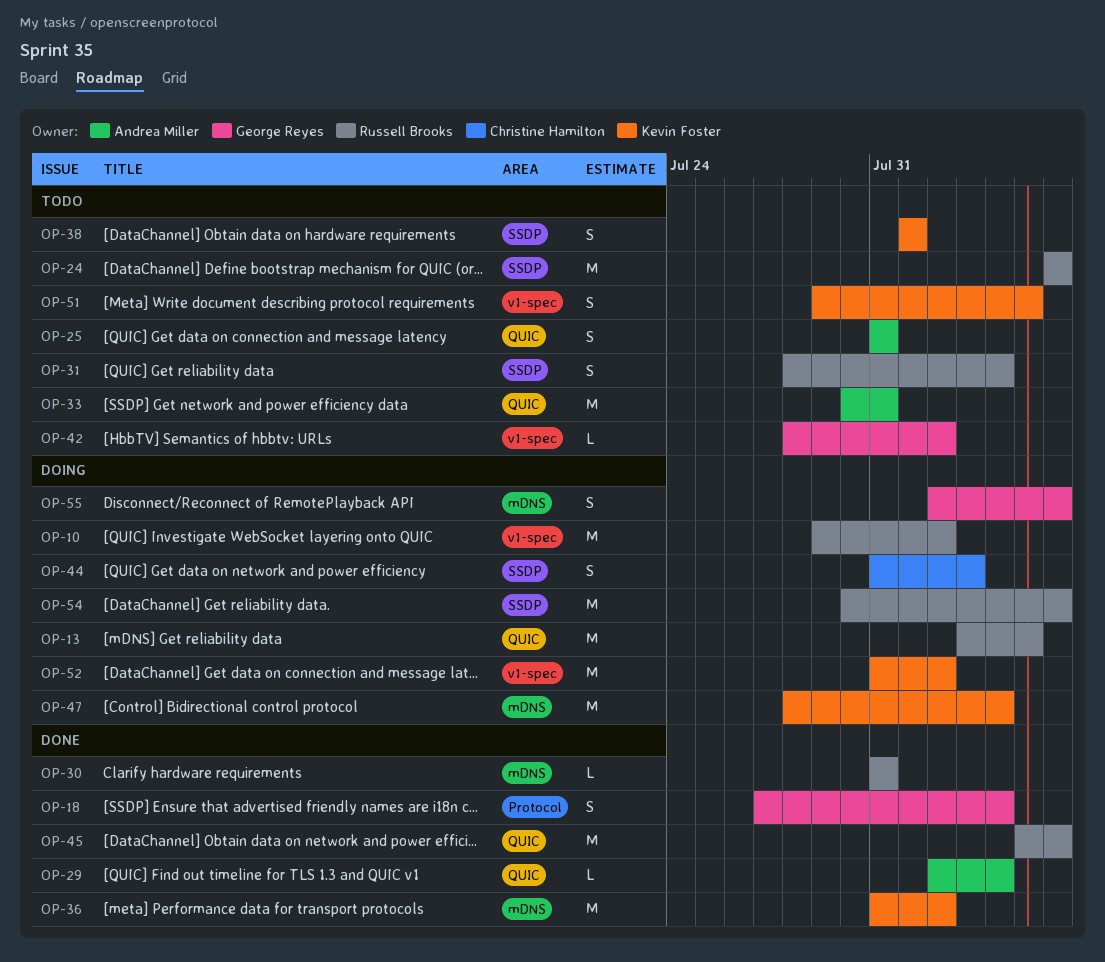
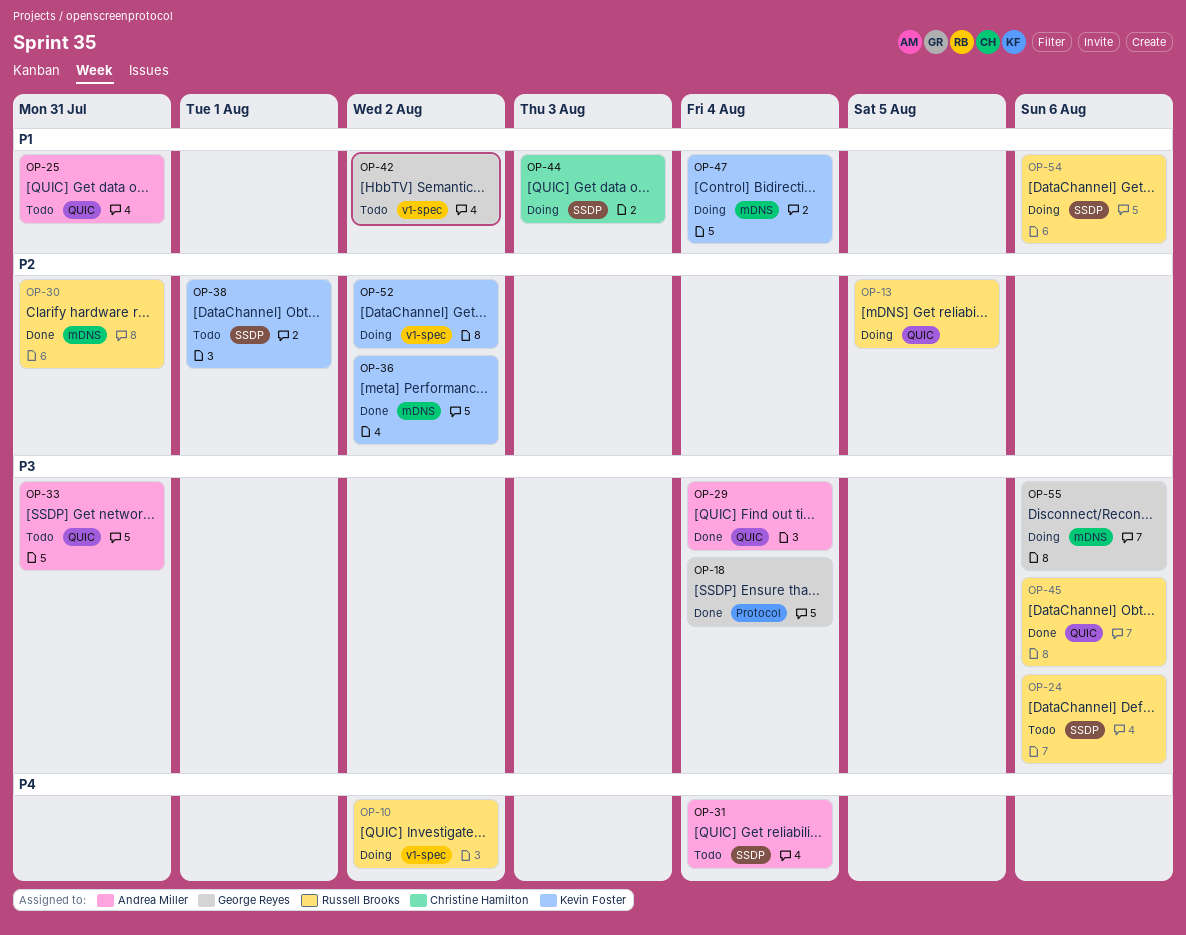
OP-31, owner: Russell Brooks -> Andrea Miller
OP-51: present -> none

